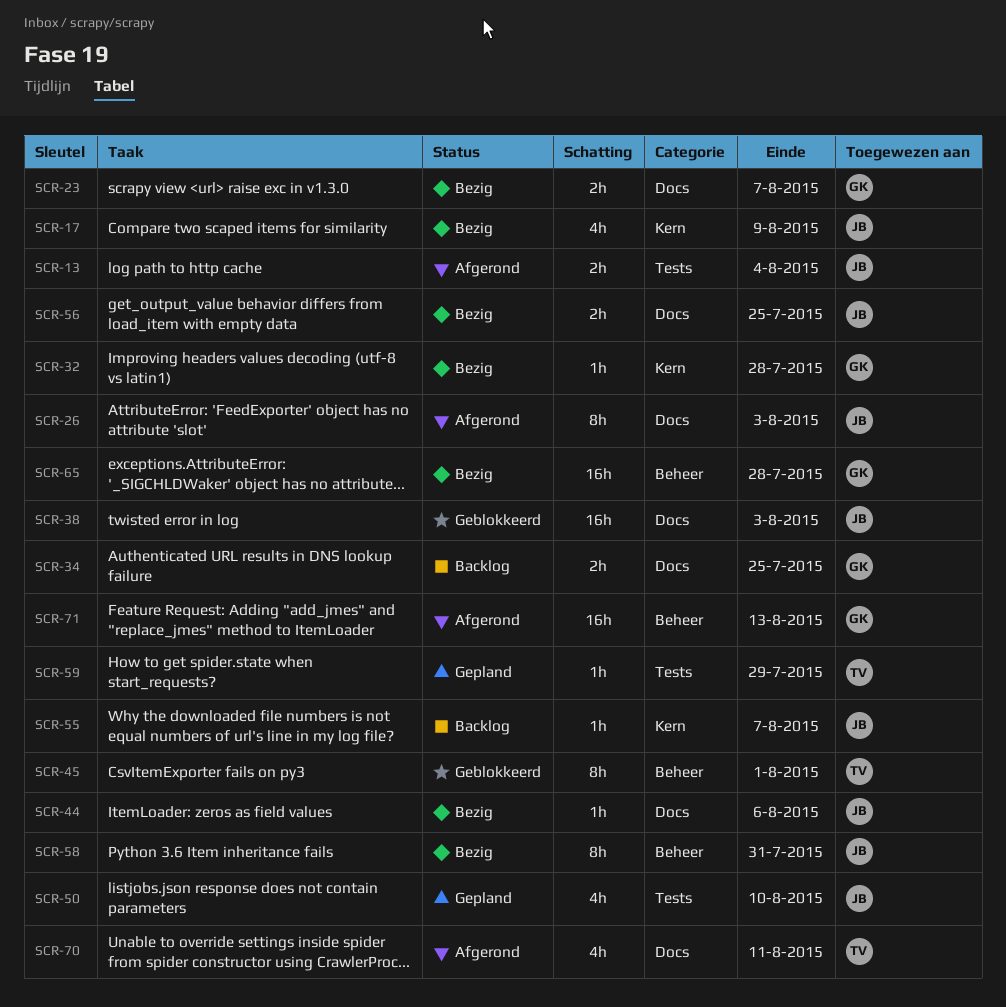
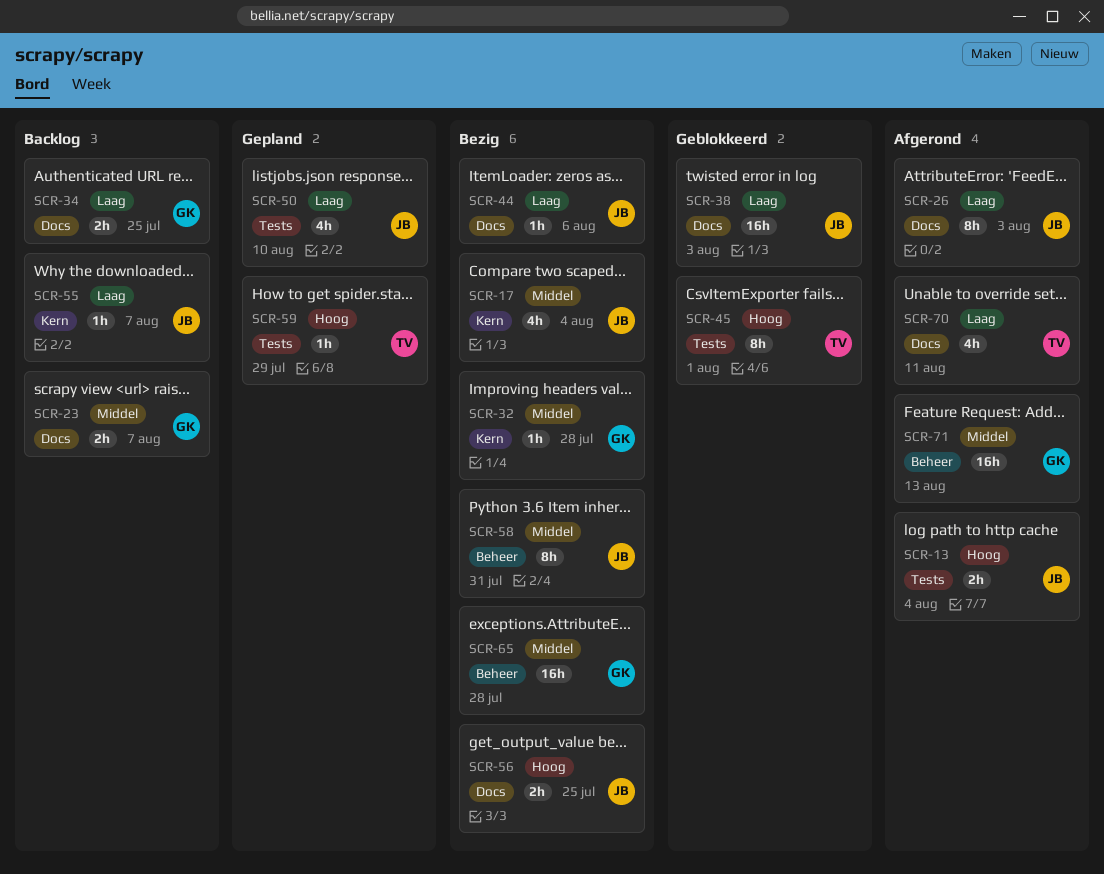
SCR-17, due: Aug 9 -> Aug 4
SCR-23, status: Bezig -> Backlog
SCR-45, label: Beheer -> Tests

